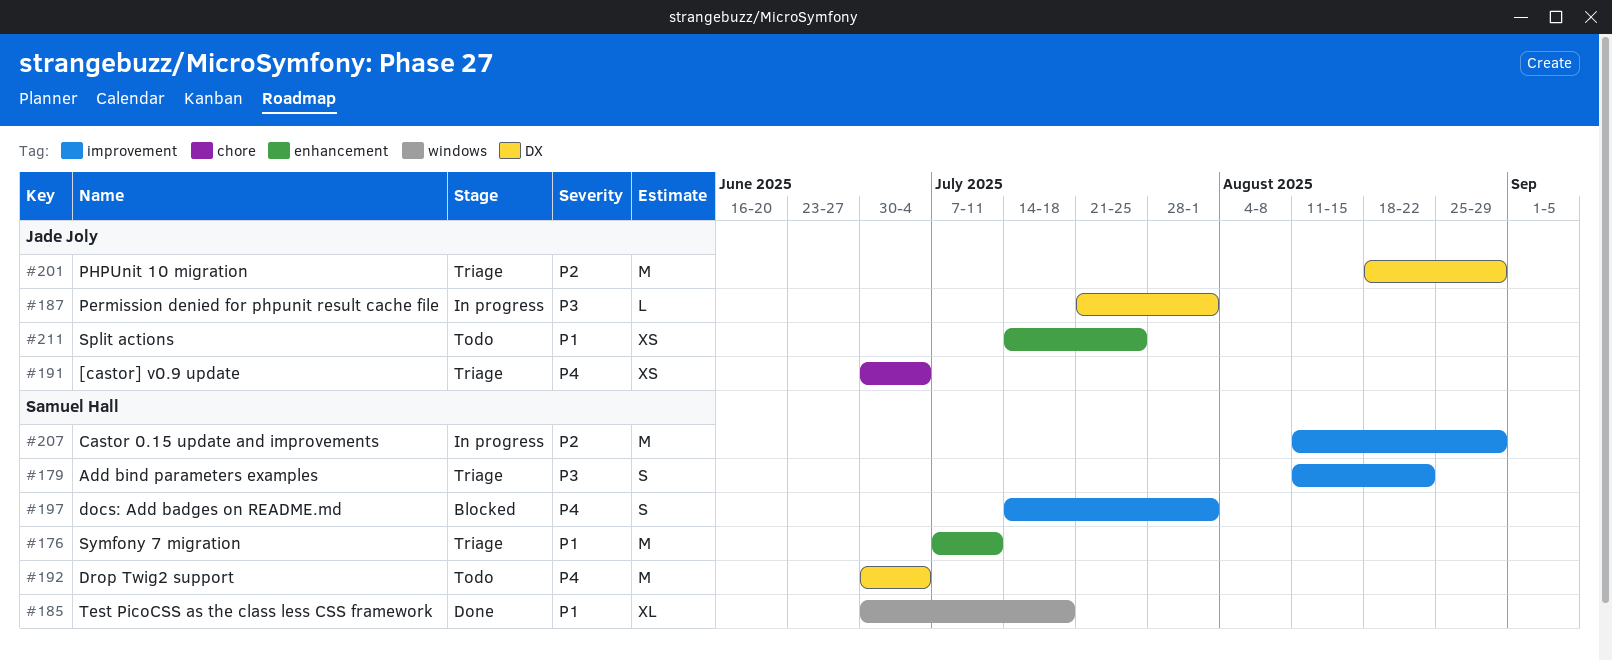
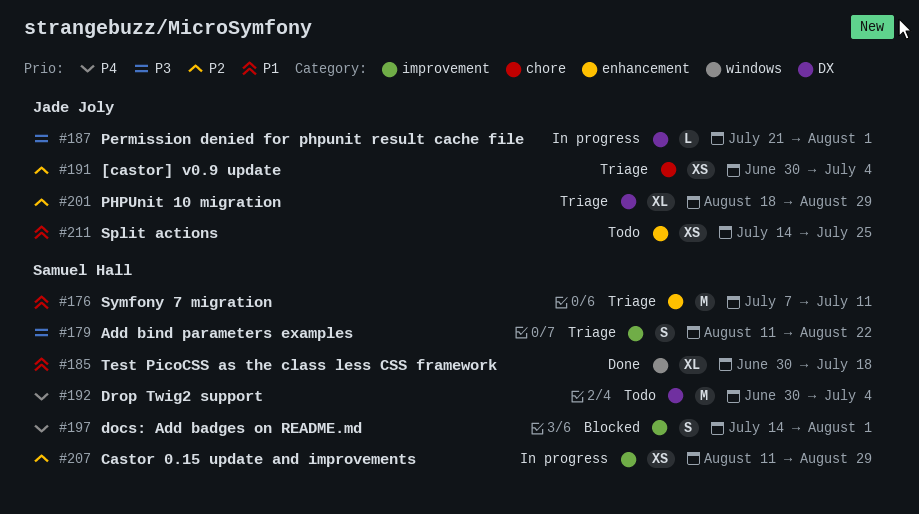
#191, priority: P4 -> P2
#201, estimate: M -> XL
#207, estimate: M -> XS

